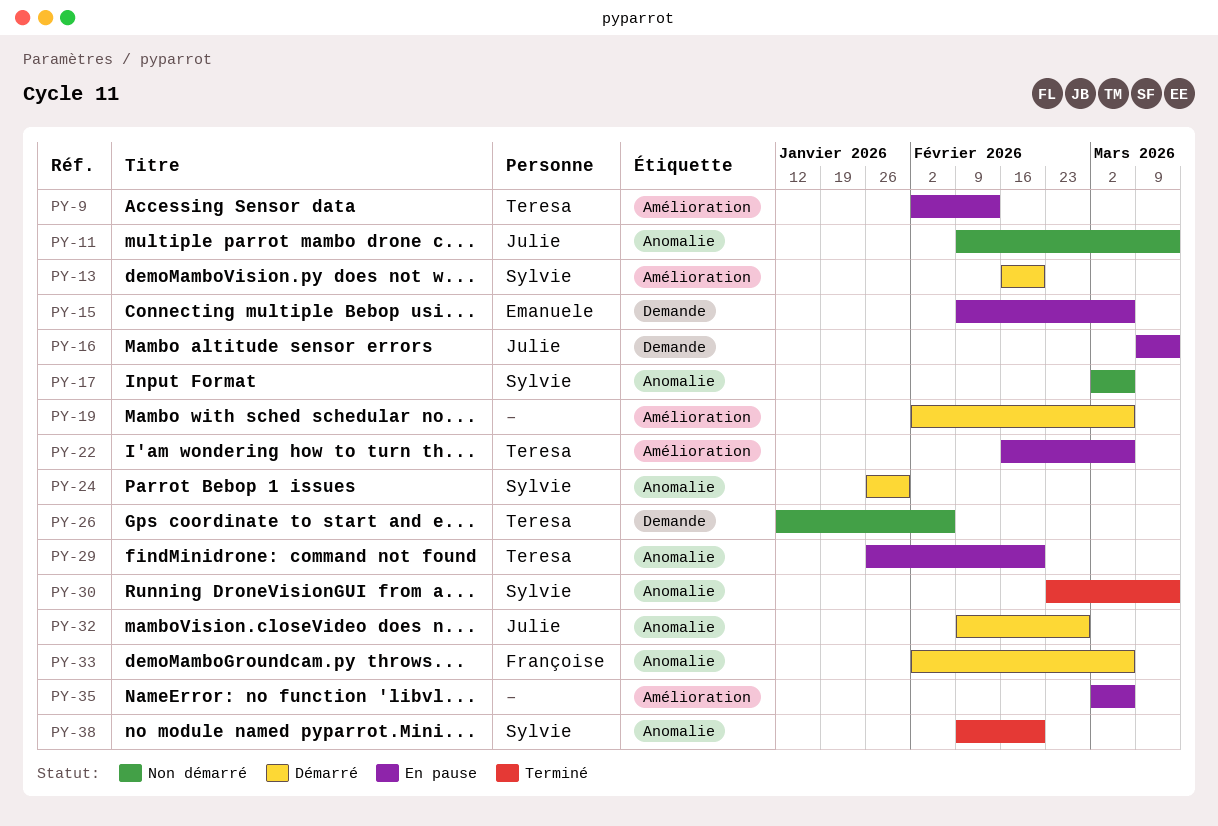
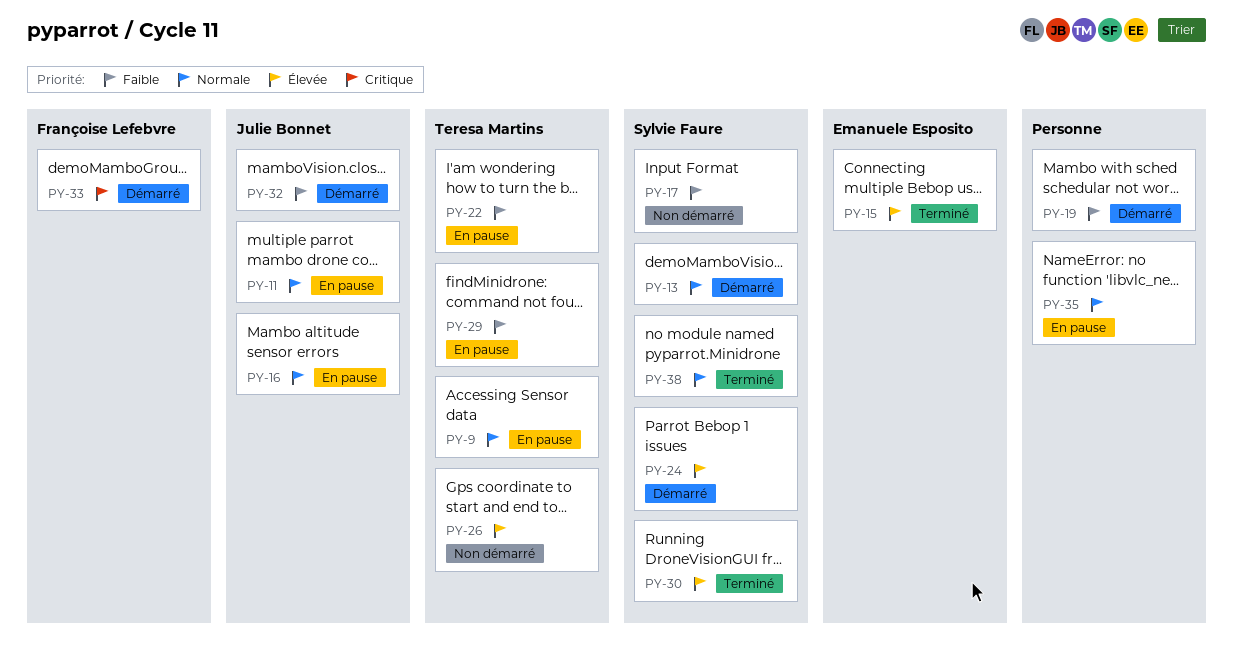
PY-11, status: Non démarré -> En pause
PY-15, status: En pause -> Terminé

